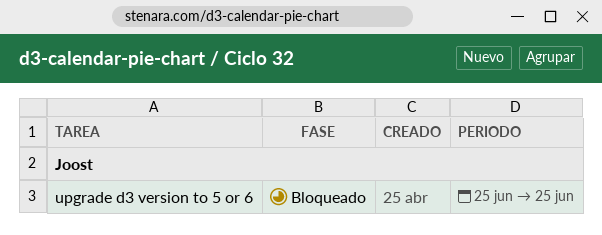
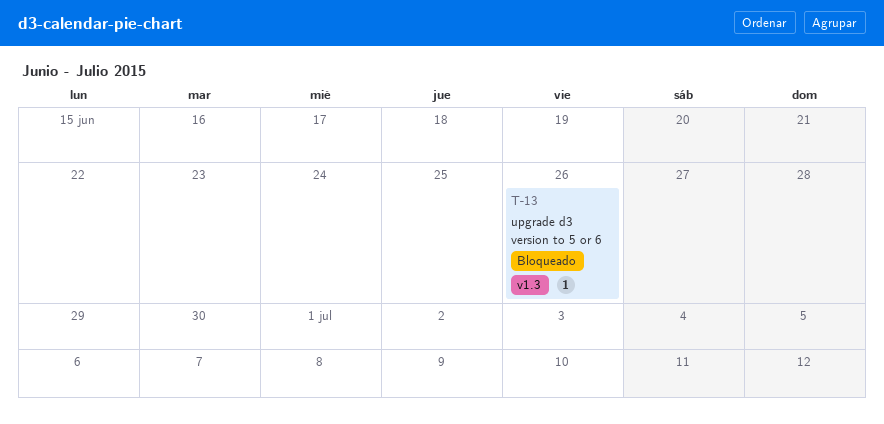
upgrade d3 version to 5 or 6, due: Jun 25 -> Jun 26

